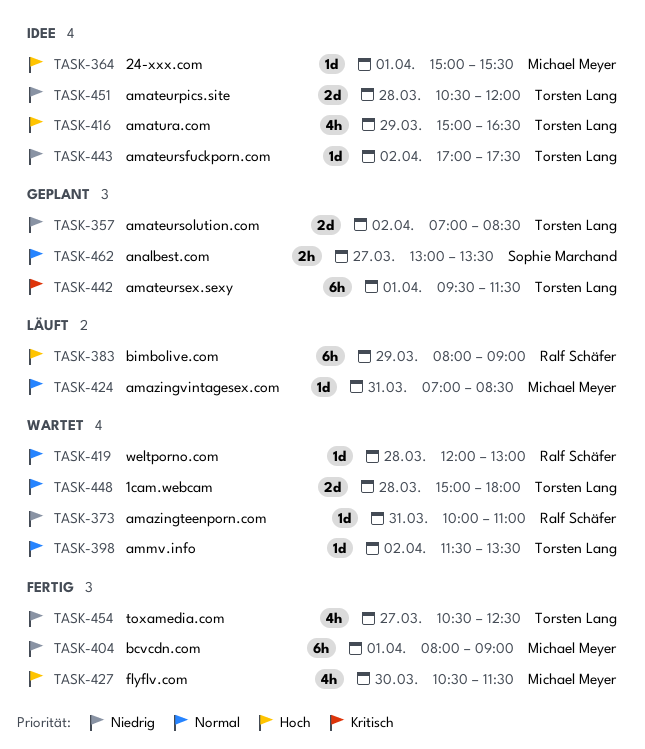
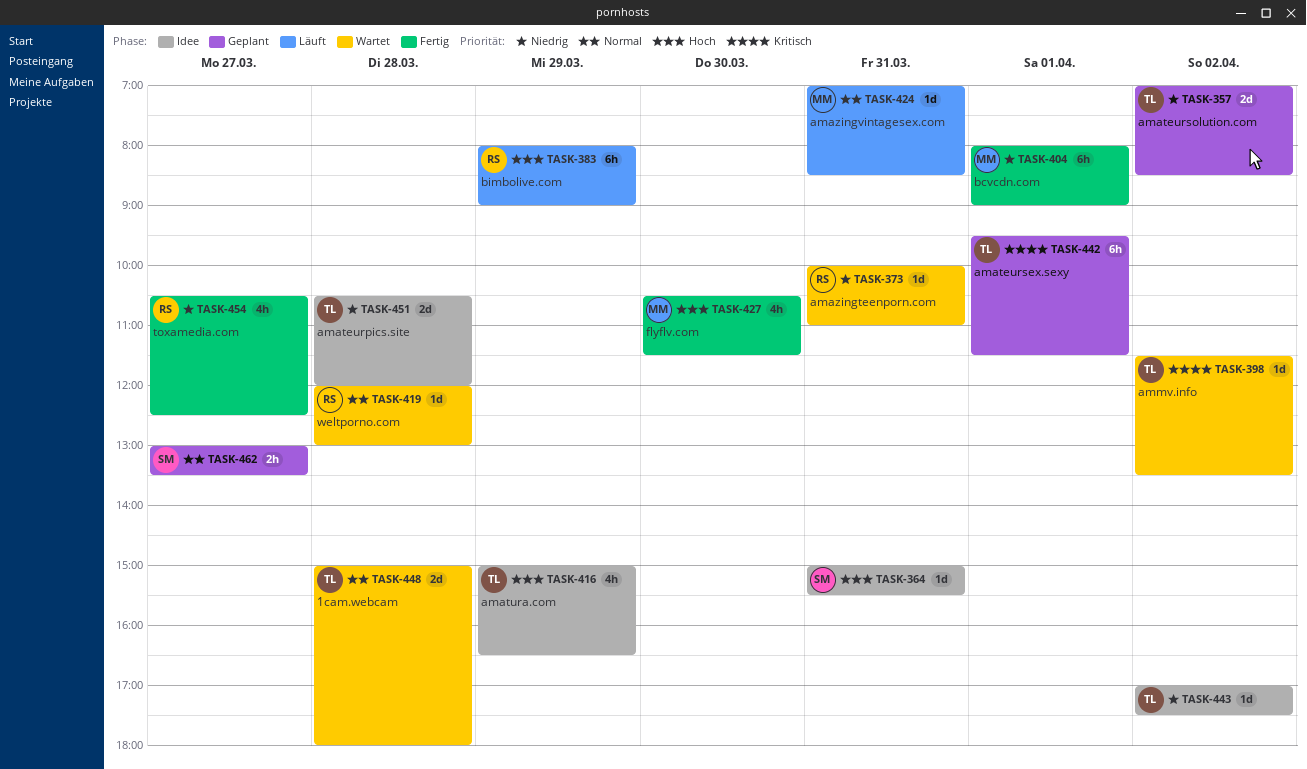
TASK-364, owner: Michael Meyer -> Sophie Marchand
TASK-364, day: Apr 1 -> Mar 31
TASK-398, priority: Normal -> Kritisch
TASK-454, owner: Torsten Lang -> Ralf Schäfer

